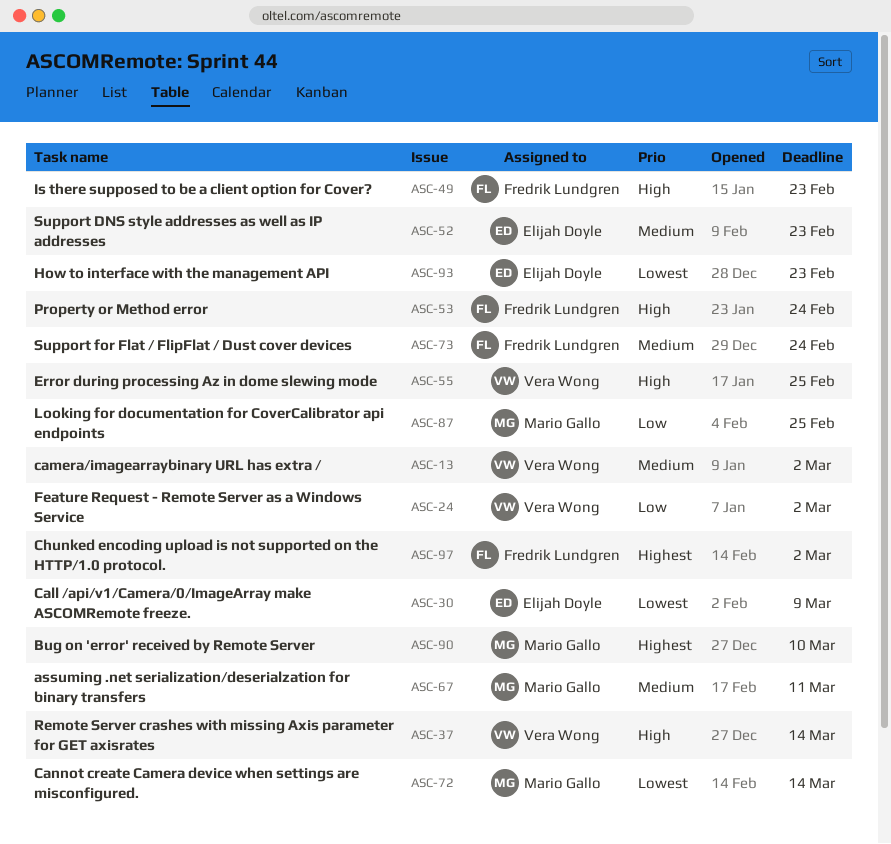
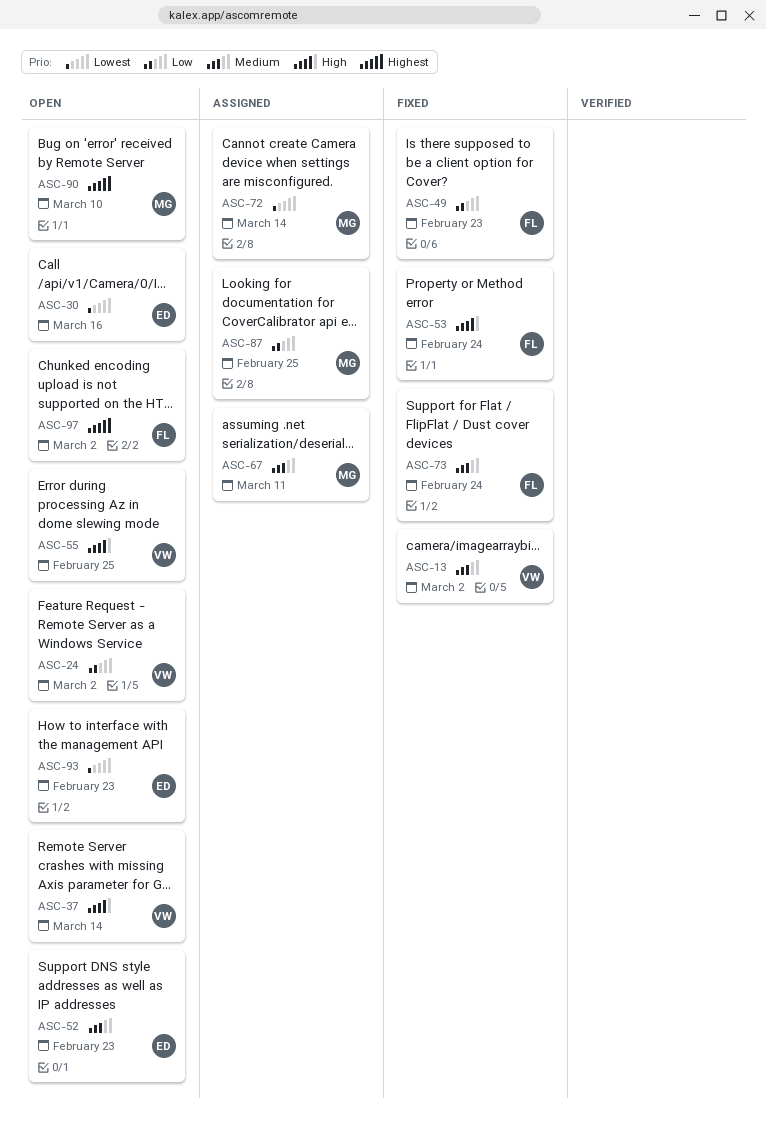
ASC-30, due: Mar 9 -> Mar 16
ASC-49, priority: High -> Low

